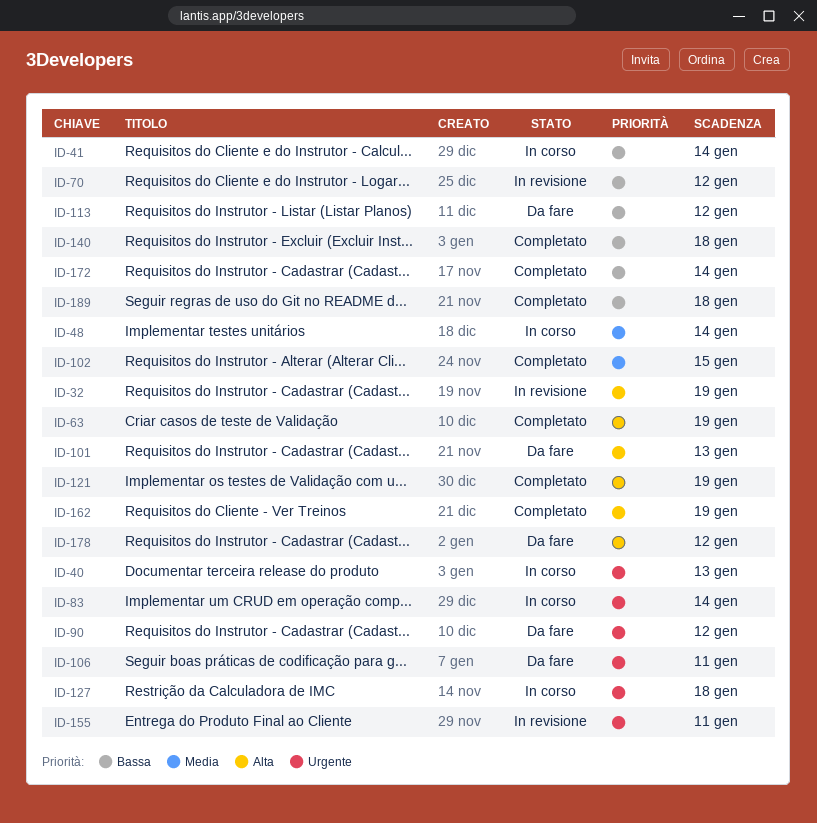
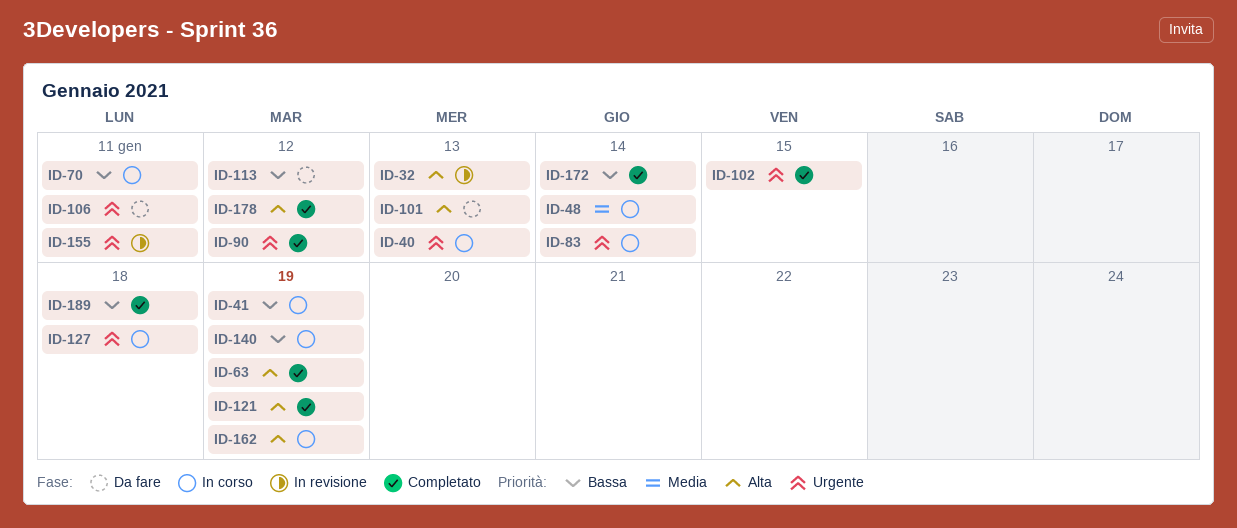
ID-32, due: Jan 19 -> Jan 13
ID-41, due: Jan 14 -> Jan 19
ID-70, status: In revisione -> In corso
ID-70, due: Jan 12 -> Jan 11
ID-90, status: Da fare -> Completato
ID-102, priority: Media -> Urgente
ID-140, status: Completato -> In corso
ID-140, due: Jan 18 -> Jan 19
ID-162, status: Completato -> In corso
ID-178, status: Da fare -> Completato

